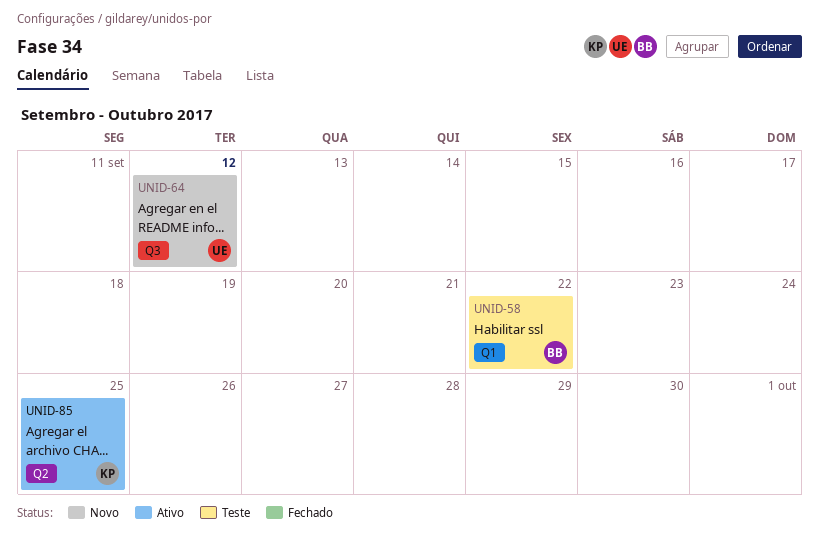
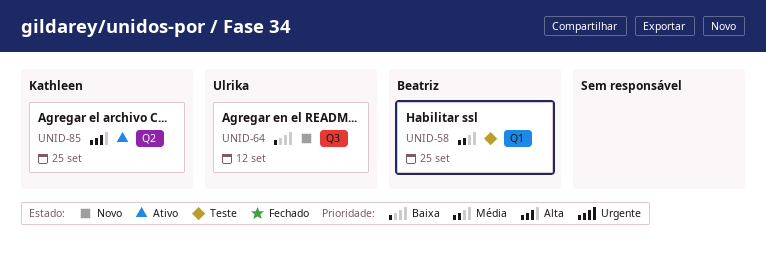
UNID-58, due: Sep 22 -> Sep 25

